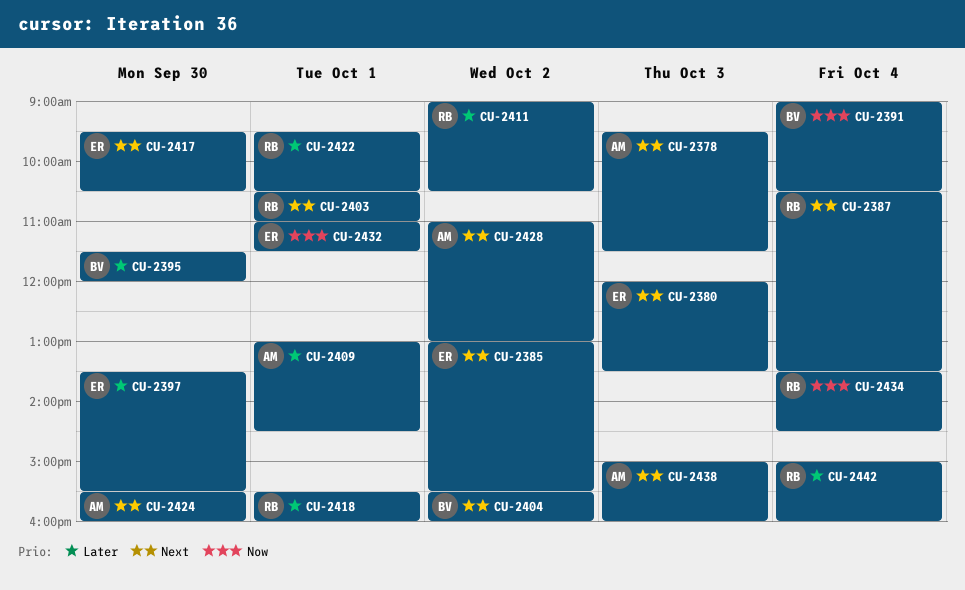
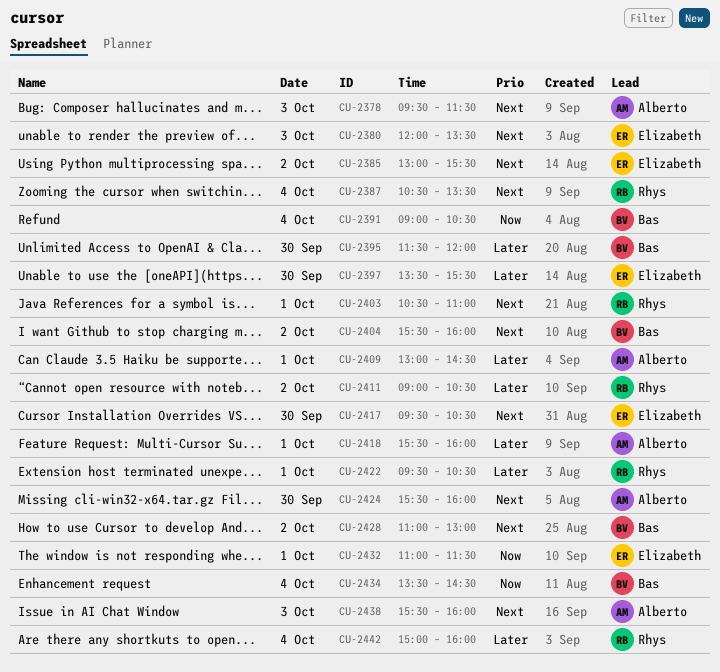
CU-2418, owner: Rhys -> Alberto
CU-2428, owner: Alberto -> Bas
CU-2434, owner: Rhys -> Bas
CU-2438, begins: 15:00 -> 15:30

